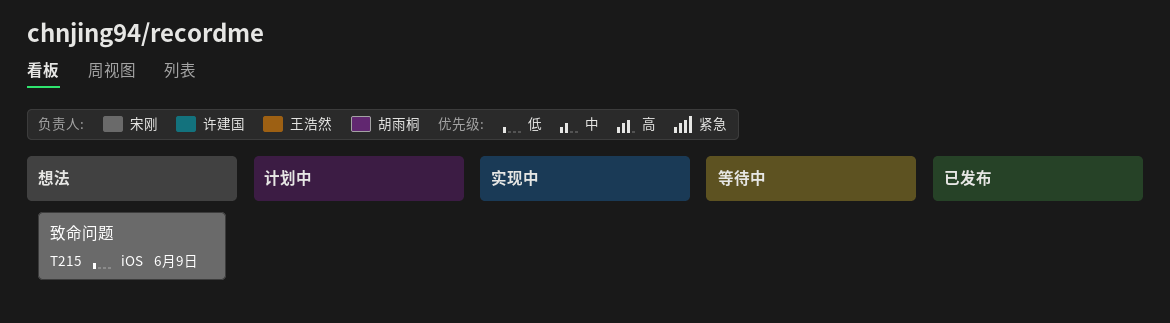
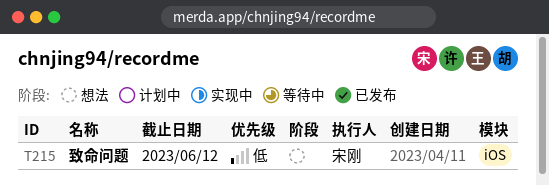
T215, due: Jun 9 -> Jun 12

